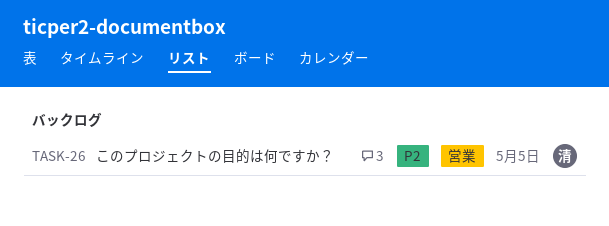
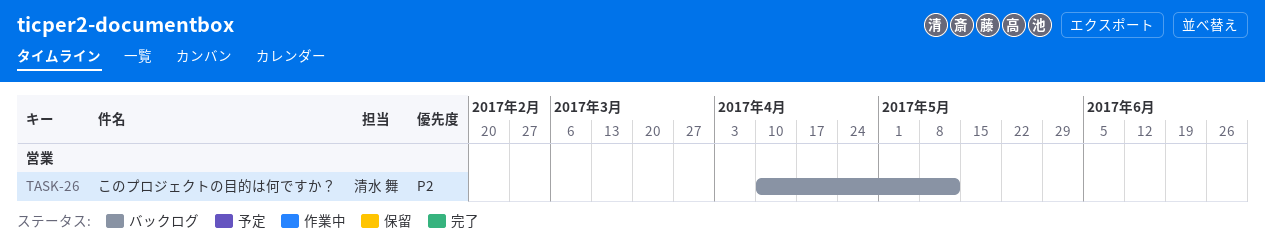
TASK-26, due: May 5 -> May 12

